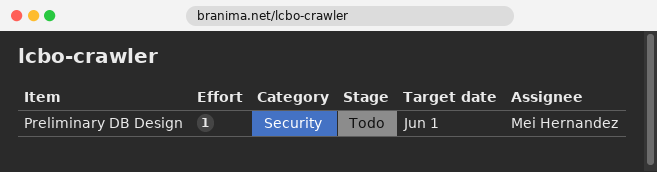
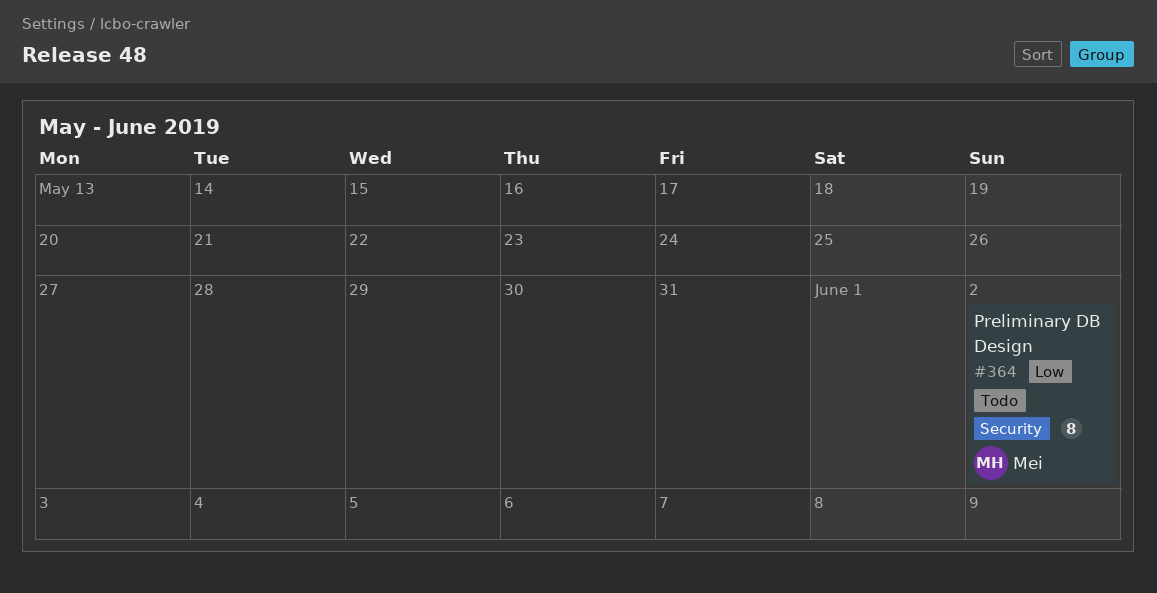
Preliminary DB Design, estimate: 1 -> 8
Preliminary DB Design, due: Jun 1 -> Jun 2

